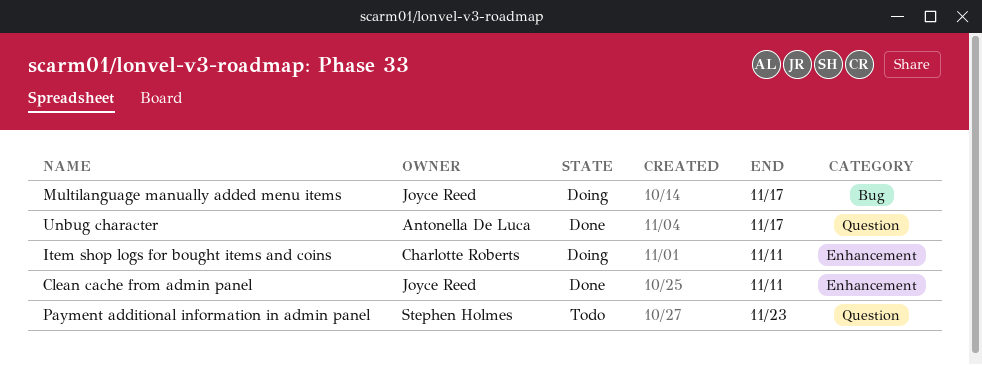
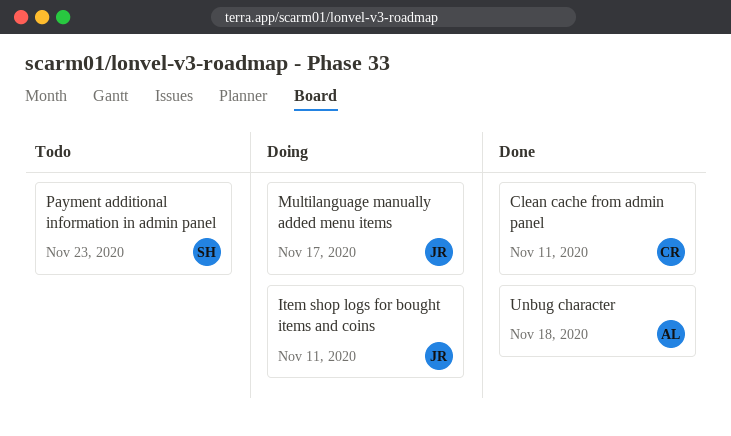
Clean cache from admin panel, owner: Joyce Reed -> Charlotte Roberts
Item shop logs for bought items and coins, owner: Charlotte Roberts -> Joyce Reed
Unbug character, due: Nov 17 -> Nov 18

